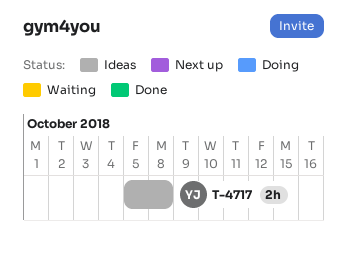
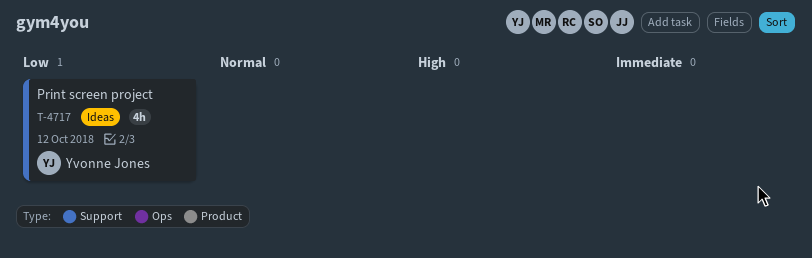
T-4717, estimate: 2h -> 4h
T-4717, due: Oct 8 -> Oct 12

